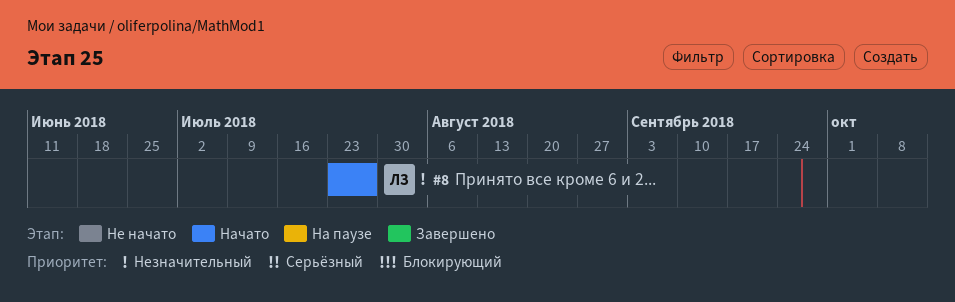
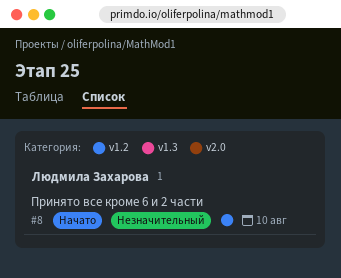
#8, due: Jul 27 -> Aug 10

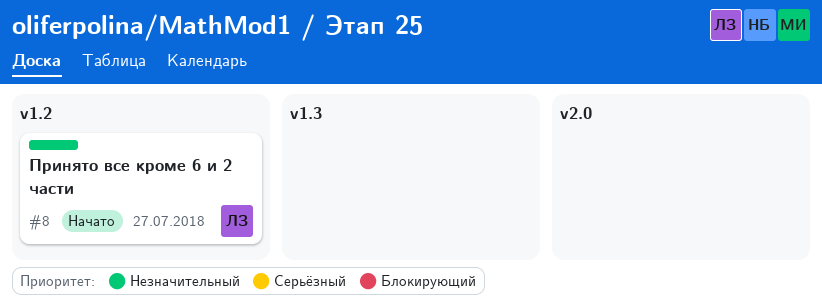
#8, due: Aug 10 -> Jul 27

